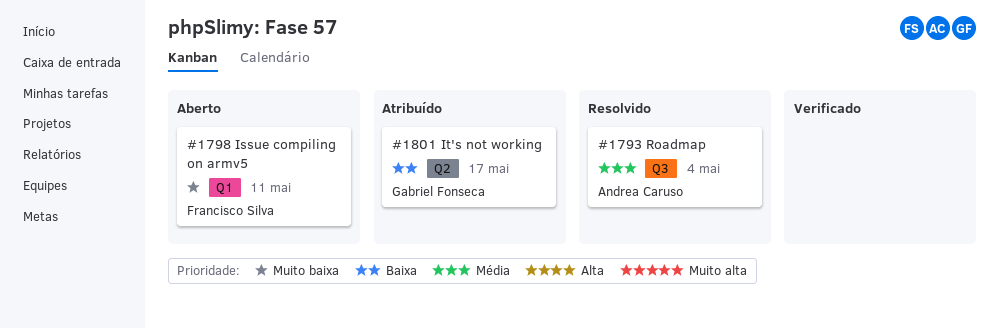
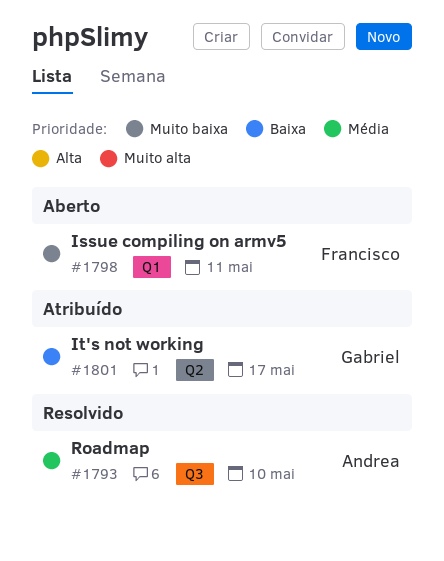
#1793, due: May 4 -> May 10

